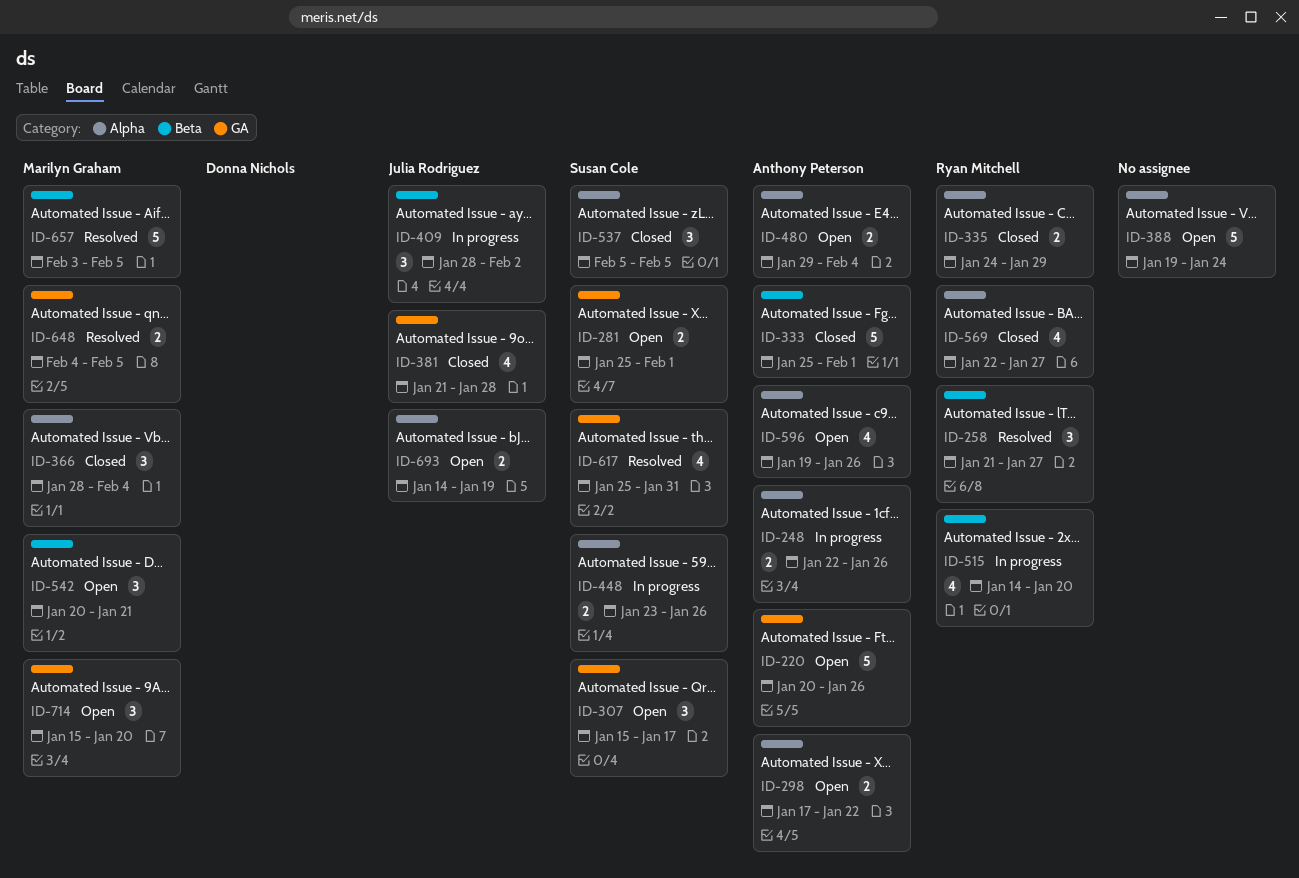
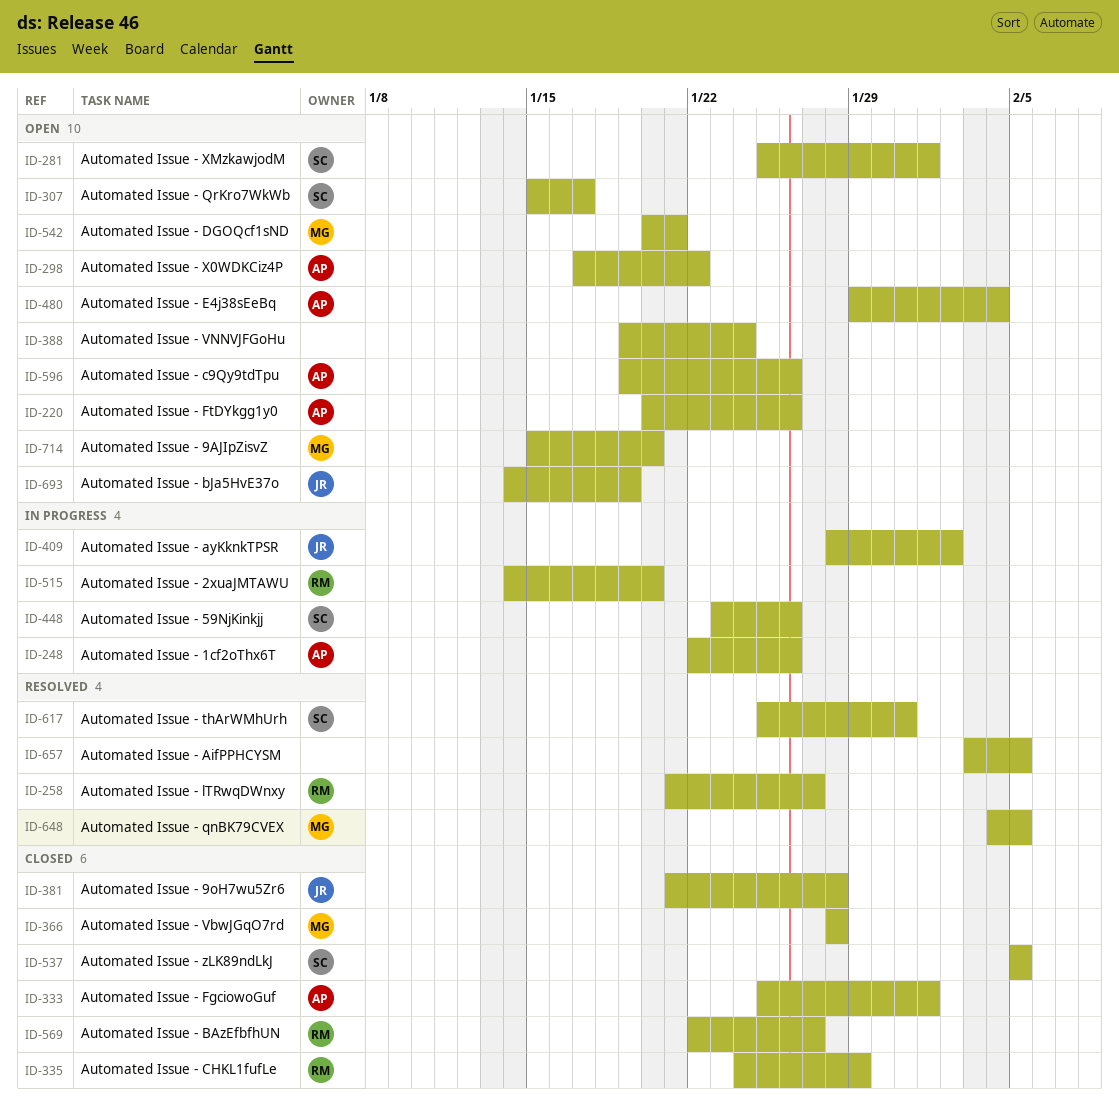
ID-366, due: Feb 4 -> Jan 28
ID-657, owner: Marilyn Graham -> none

